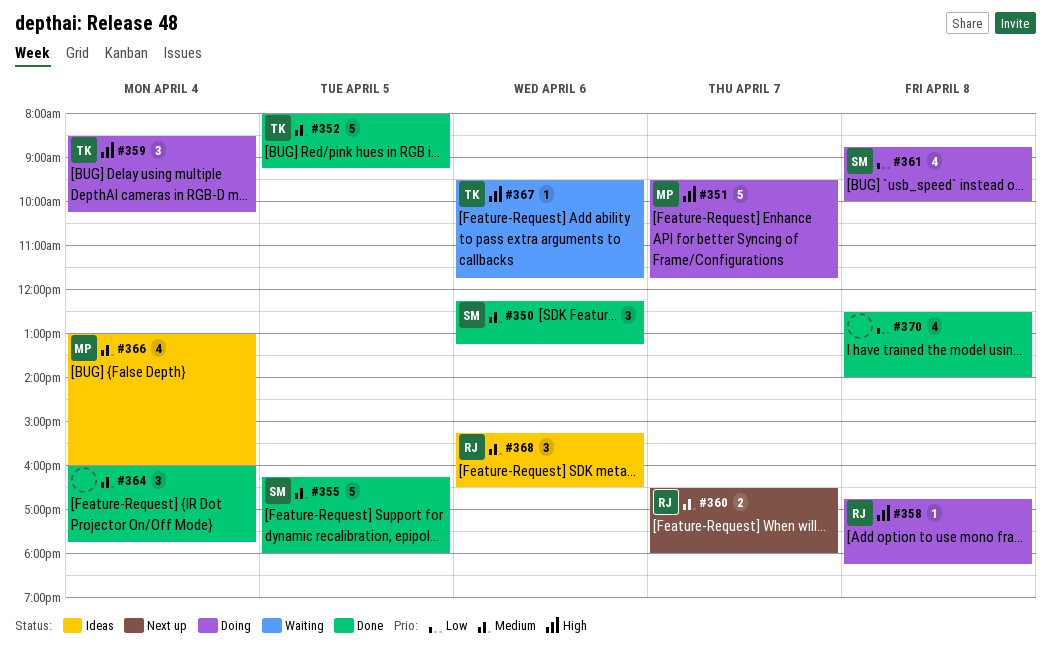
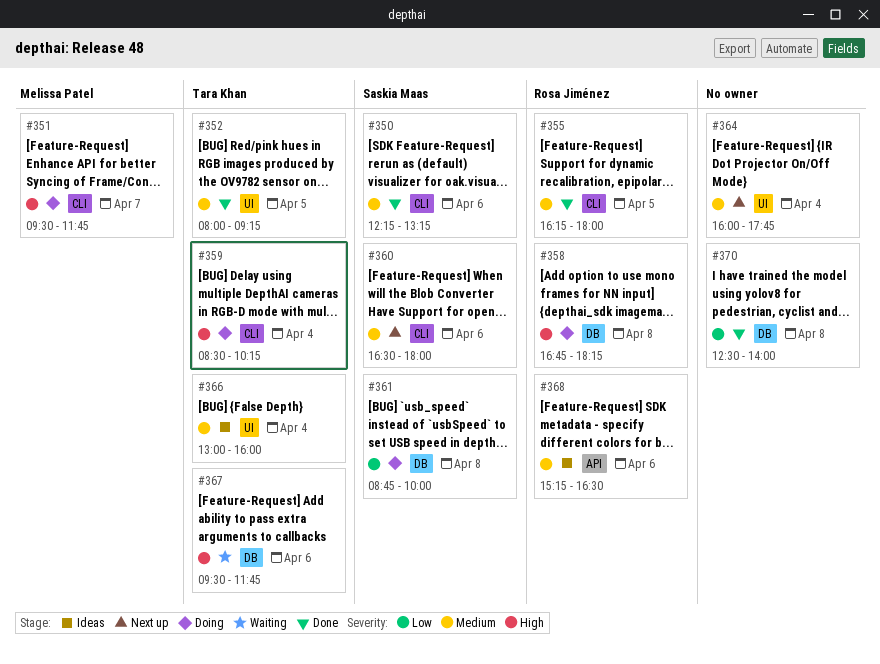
#355, owner: Saskia Maas -> Rosa Jiménez
#360, owner: Rosa Jiménez -> Saskia Maas
#360, day: Apr 7 -> Apr 6
#364, status: Done -> Next up
#366, owner: Melissa Patel -> Tara Khan

